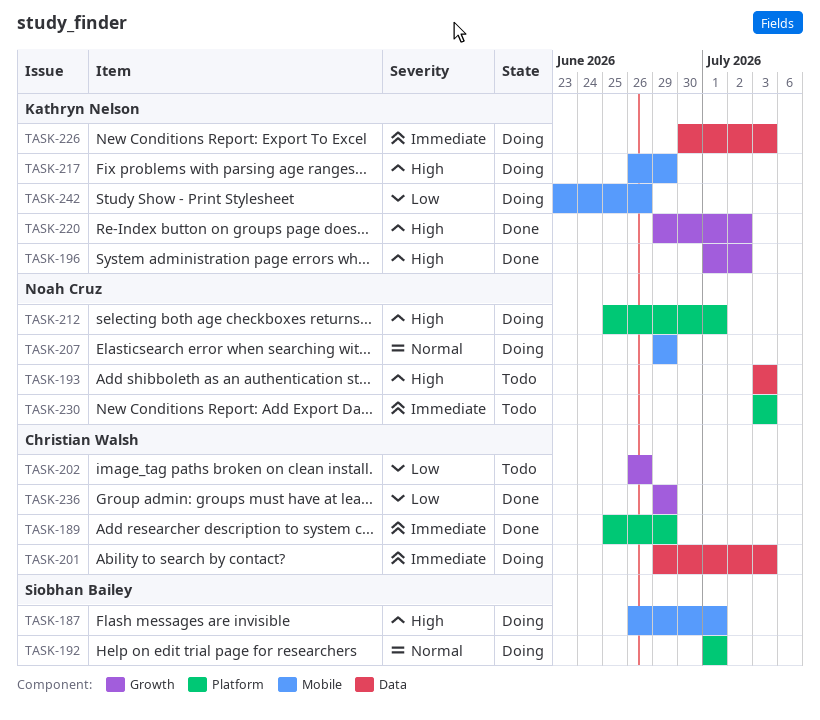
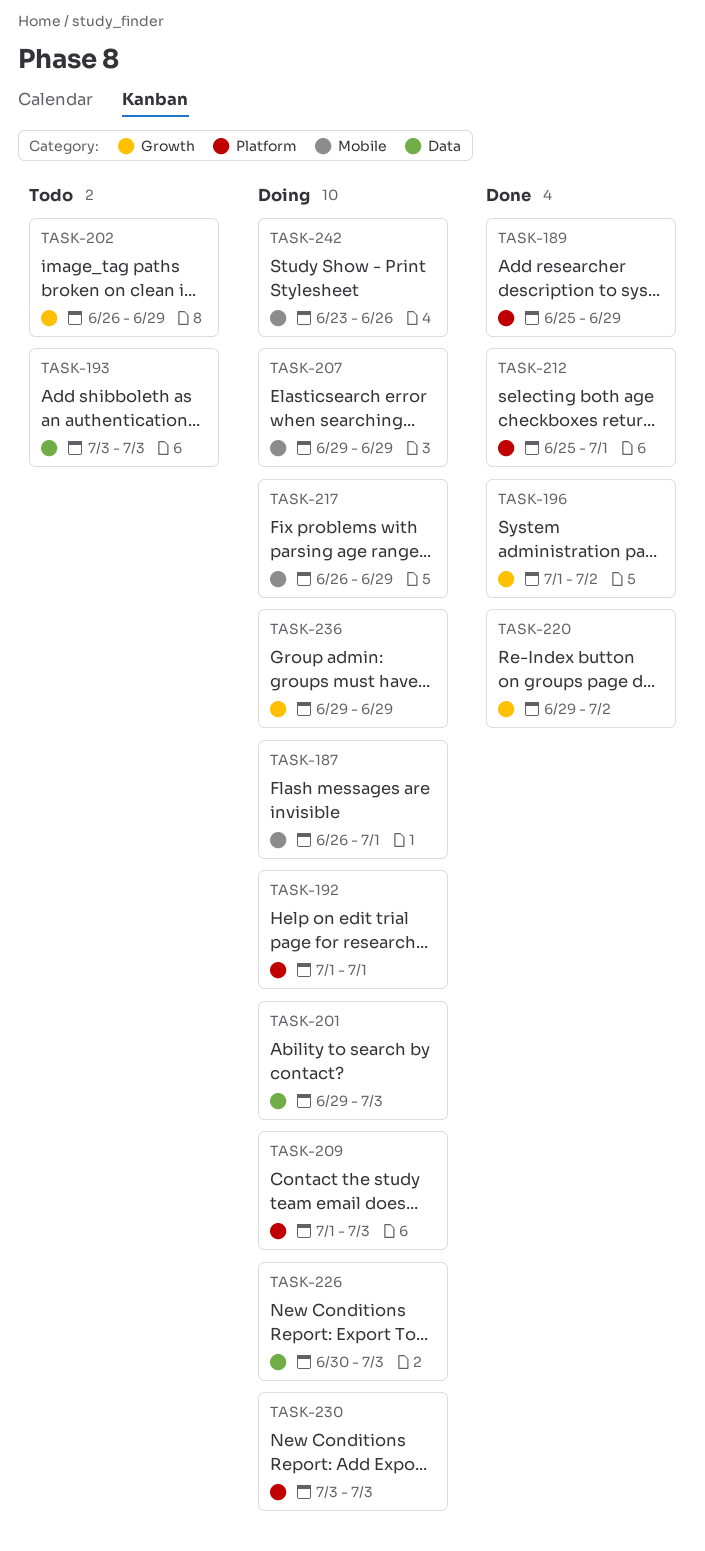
TASK-202, due: Jun 26 -> Jun 29
TASK-209: none -> present
TASK-212, status: Doing -> Done
TASK-230, status: Todo -> Doing
TASK-236, status: Done -> Doing

